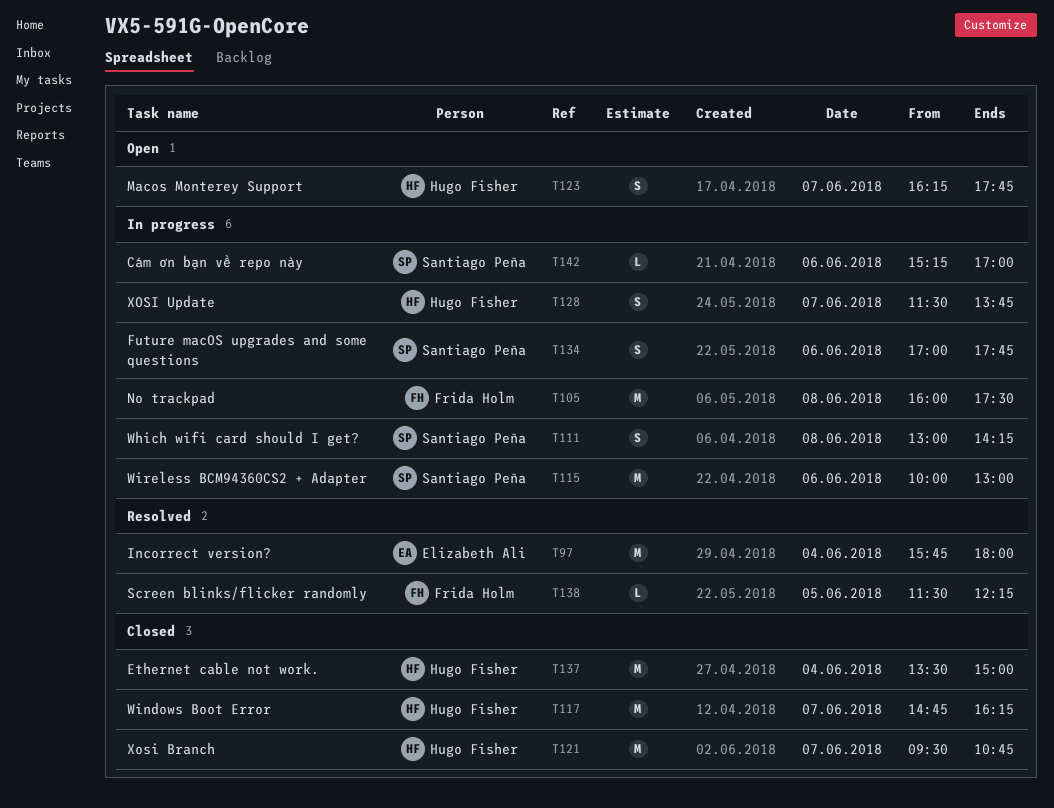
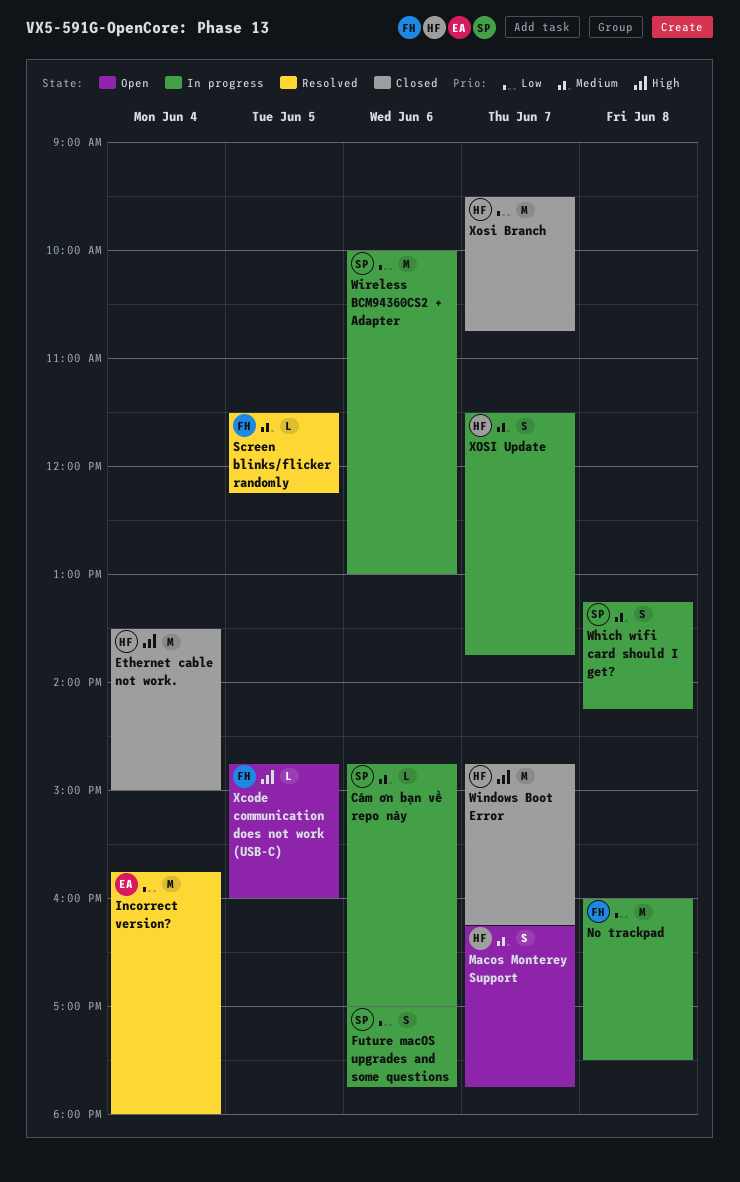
Cám ơn bạn về repo này, begins: 15:15 -> 14:45
Which wifi card should I get?, begins: 13:00 -> 13:15
Xcode communication does not work (USB-C): none -> present

